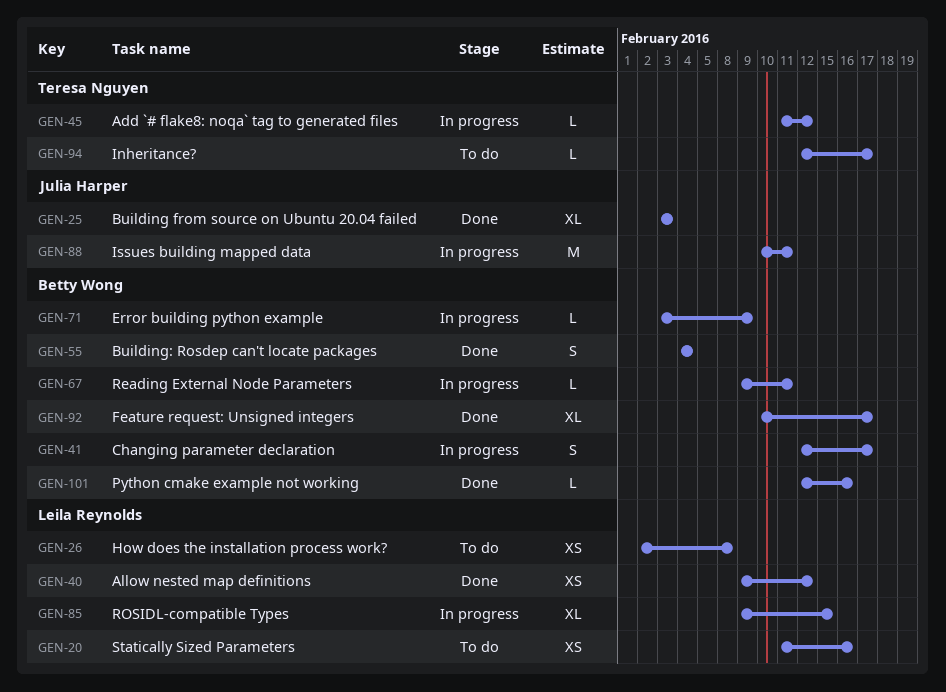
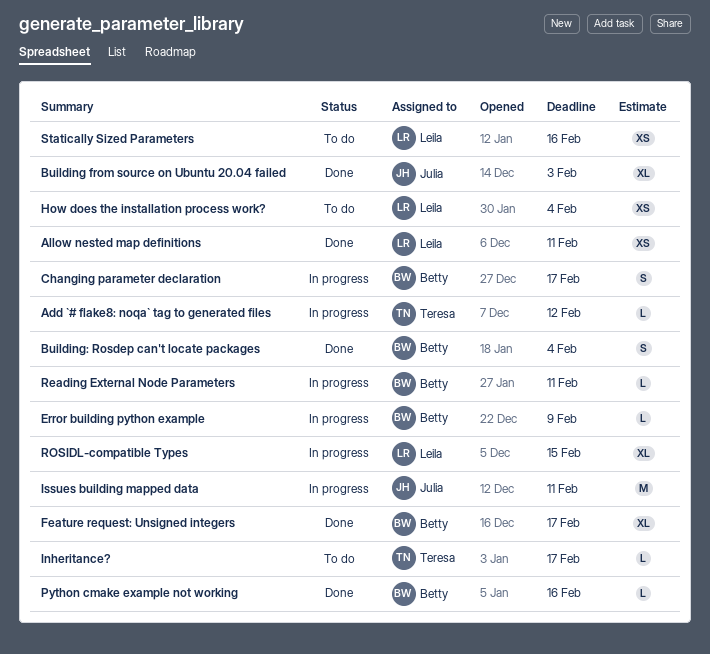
Allow nested map definitions, due: Feb 12 -> Feb 11
How does the installation process work?, due: Feb 8 -> Feb 4

